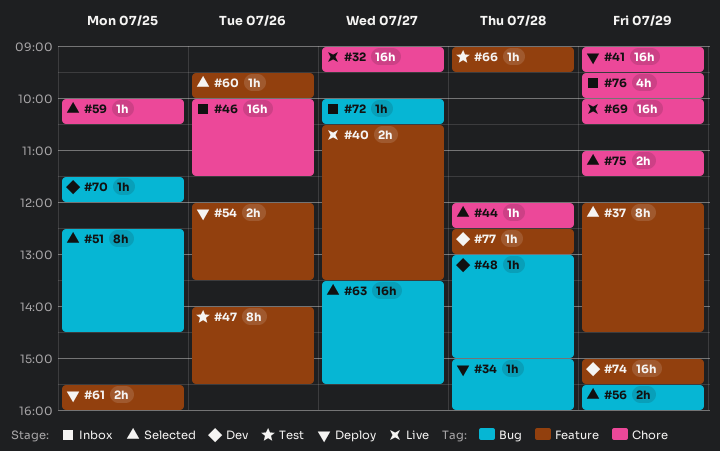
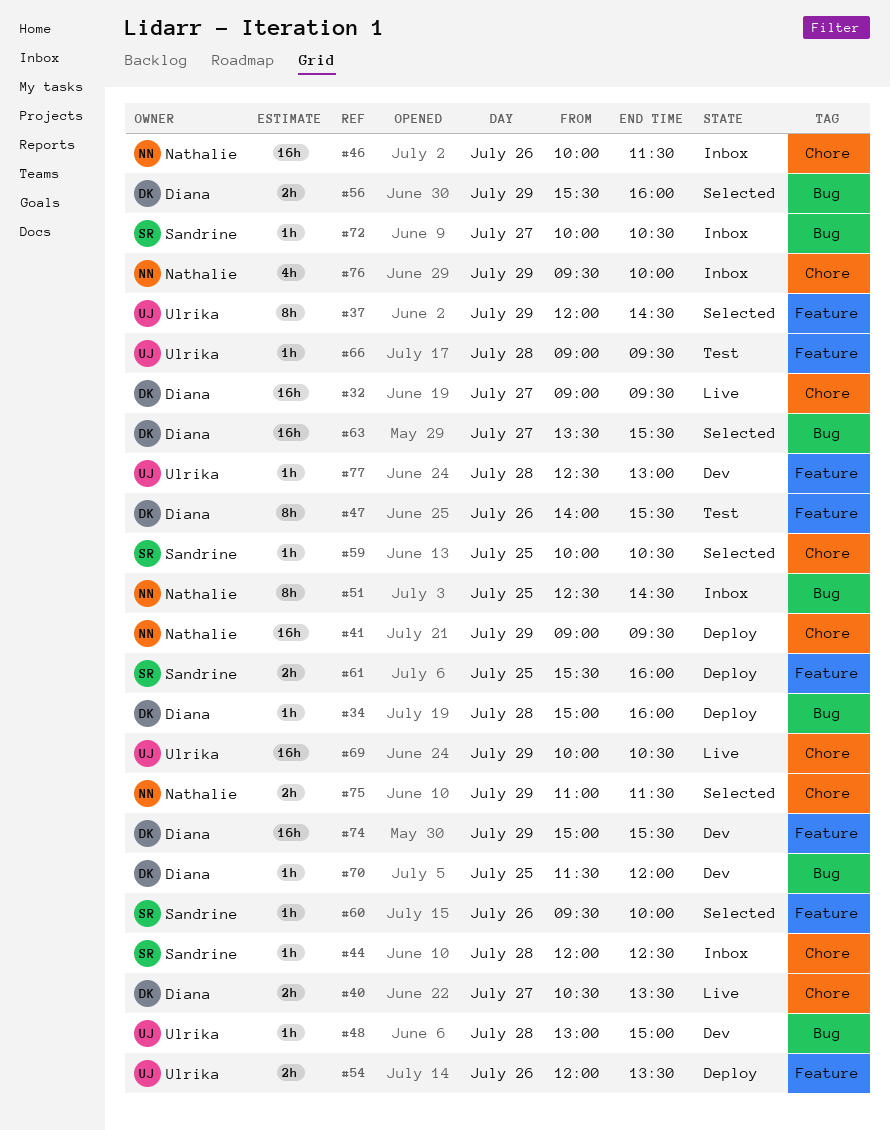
#40, label: Feature -> Chore
#44, status: Selected -> Inbox
#51, status: Selected -> Inbox

